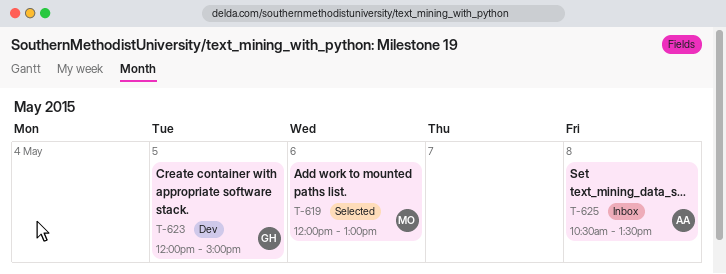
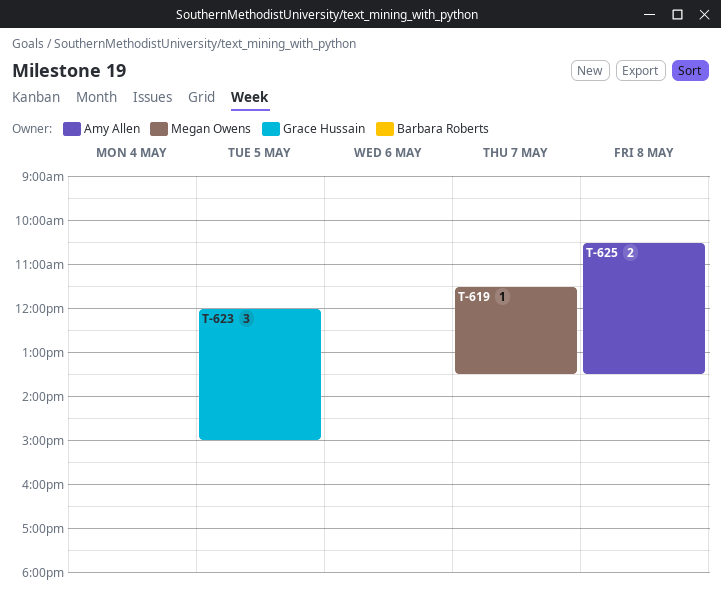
T-619, day: May 6 -> May 7
T-619, begins: 12:00 -> 11:30
T-619, ends: 13:00 -> 13:30

